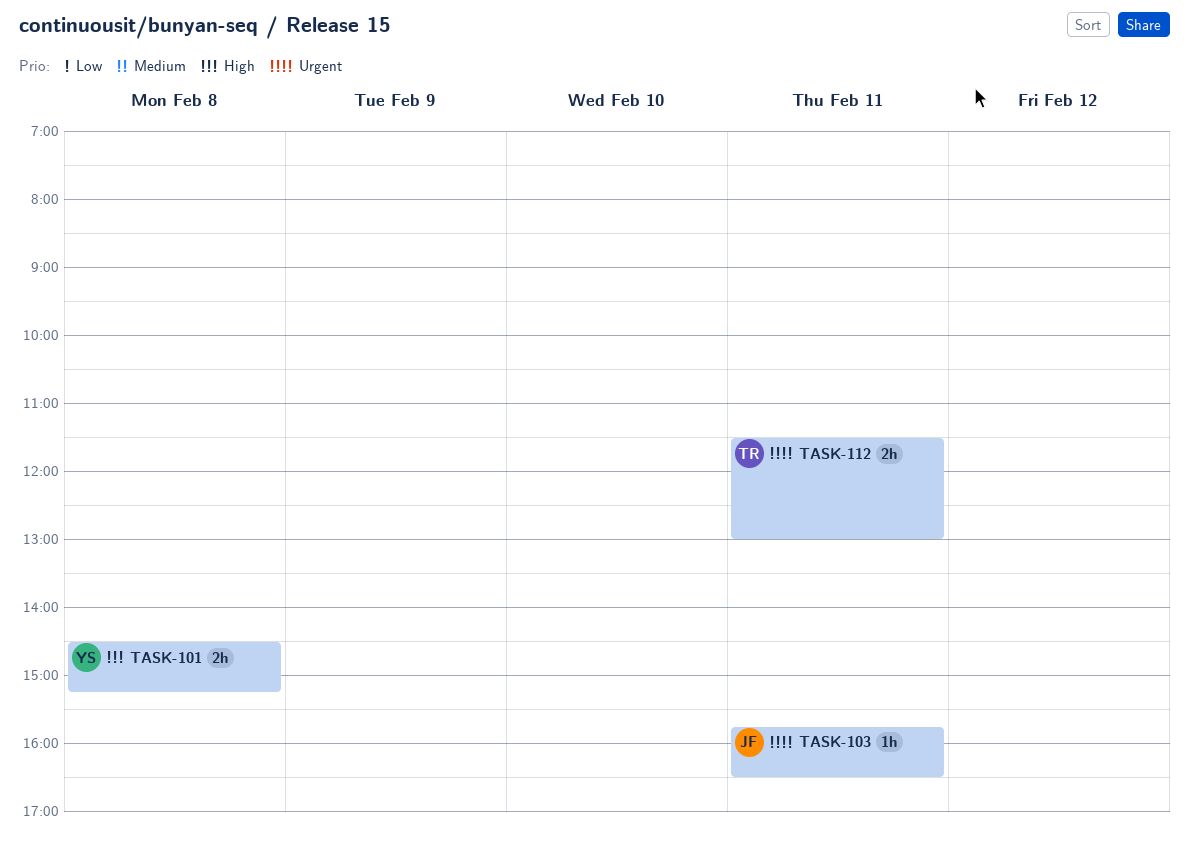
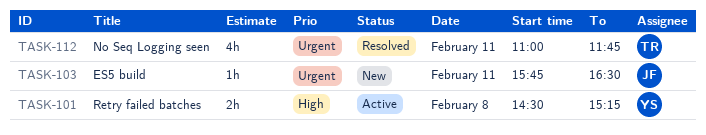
TASK-112, estimate: 2h -> 4h
TASK-112, begins: 11:30 -> 11:00
TASK-112, ends: 13:00 -> 11:45

